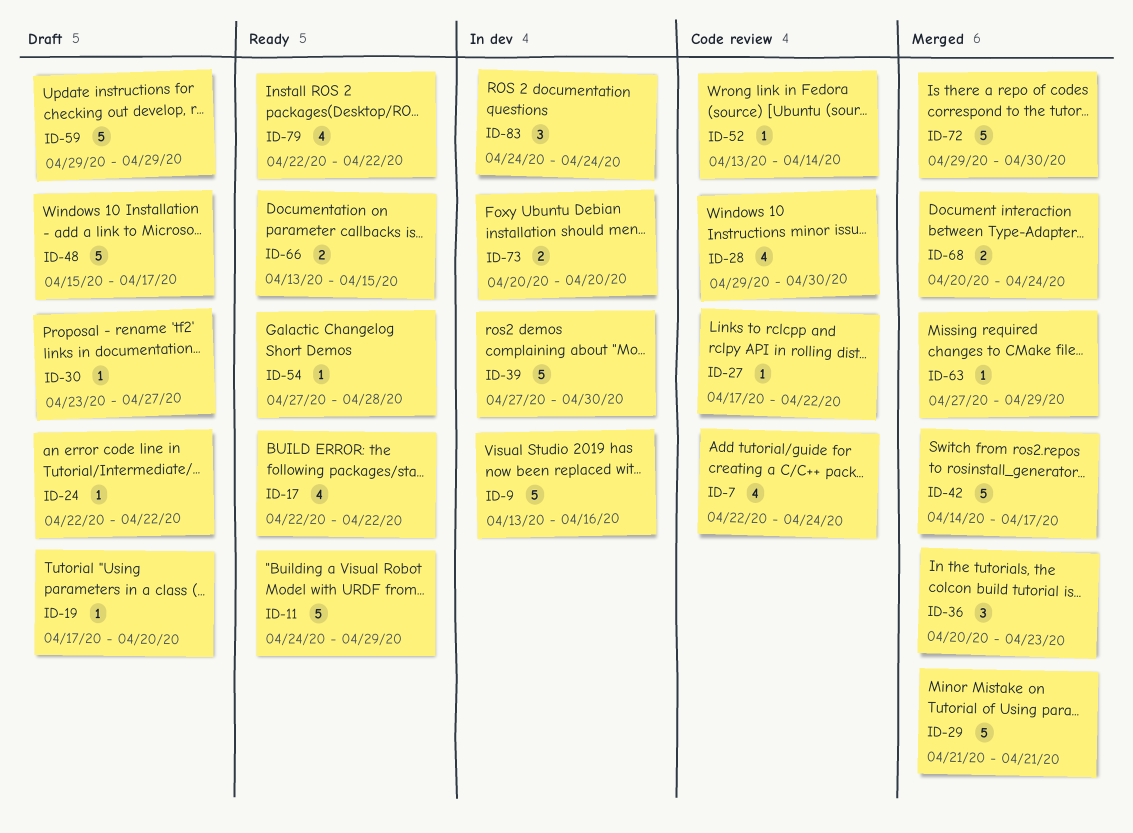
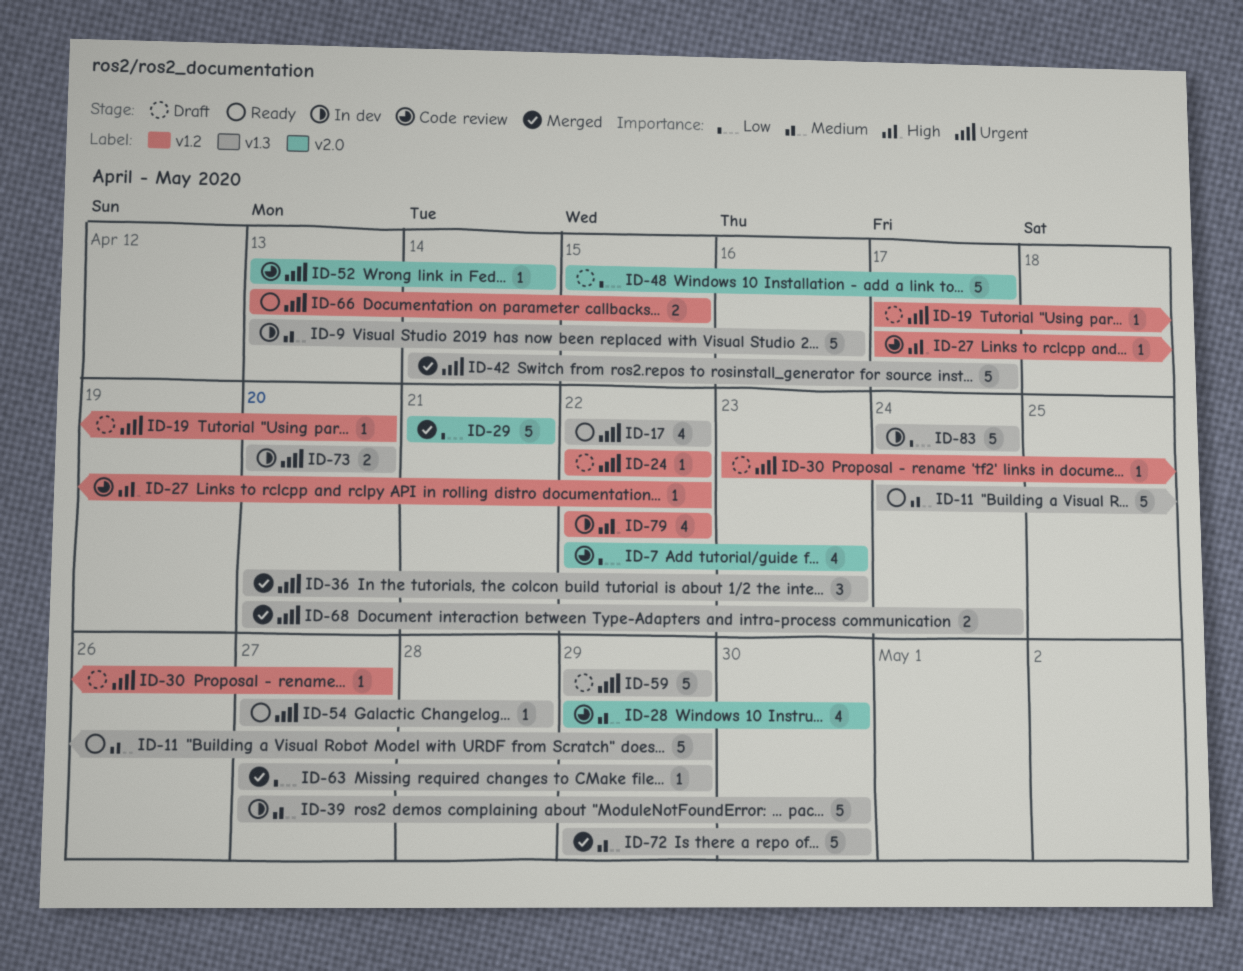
ID-7, due: Apr 24 -> Apr 23
ID-79, status: Ready -> In dev
ID-83, estimate: 3 -> 5

